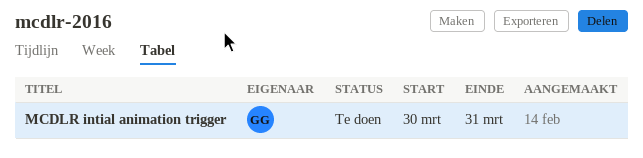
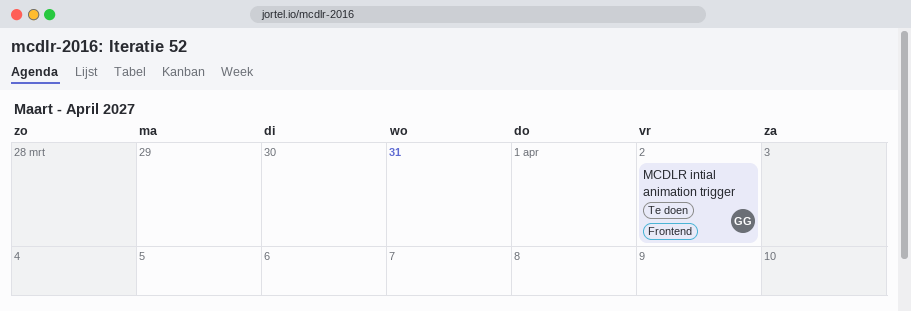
MCDLR intial animation trigger, due: Mar 31 -> Apr 2

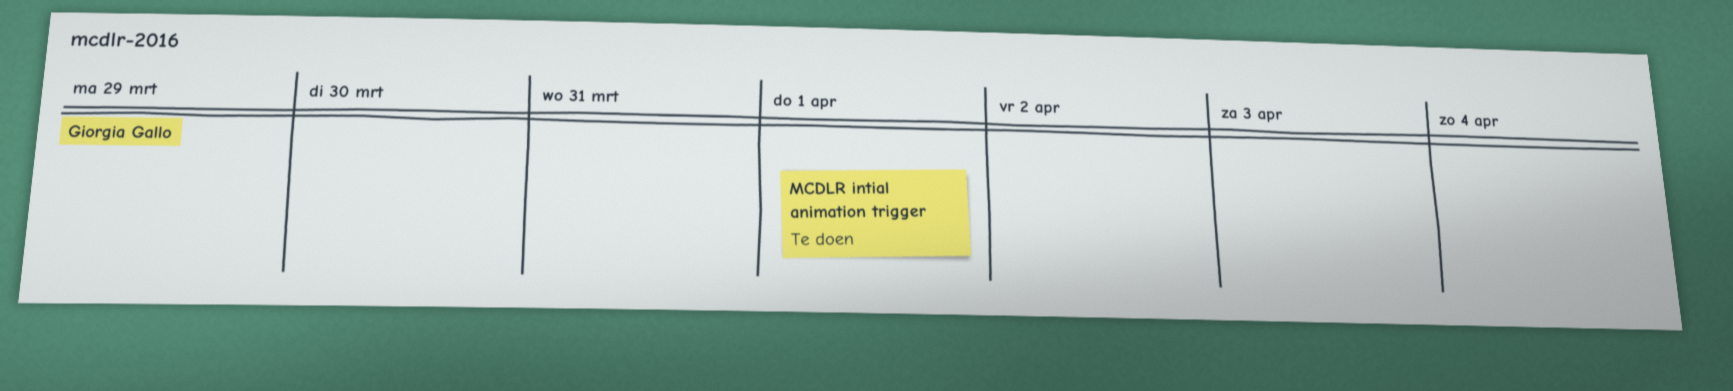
MCDLR intial animation trigger, due: Apr 2 -> Apr 1

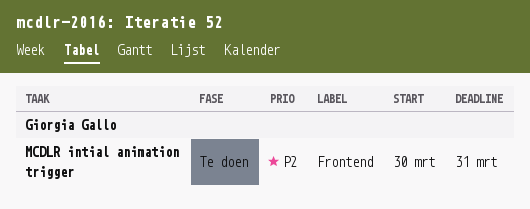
MCDLR intial animation trigger, due: Apr 1 -> Mar 31

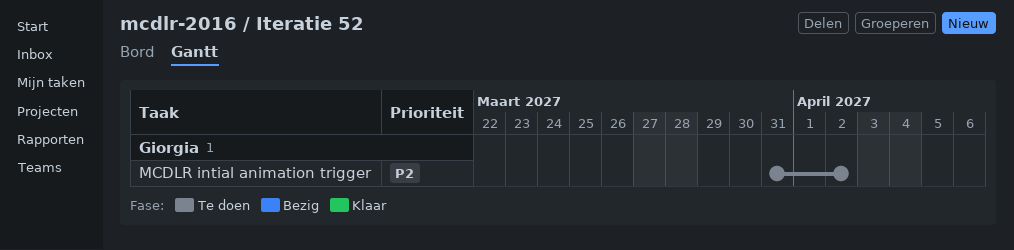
MCDLR intial animation trigger, start: Mar 30 -> Mar 31
MCDLR intial animation trigger, due: Mar 31 -> Apr 2

